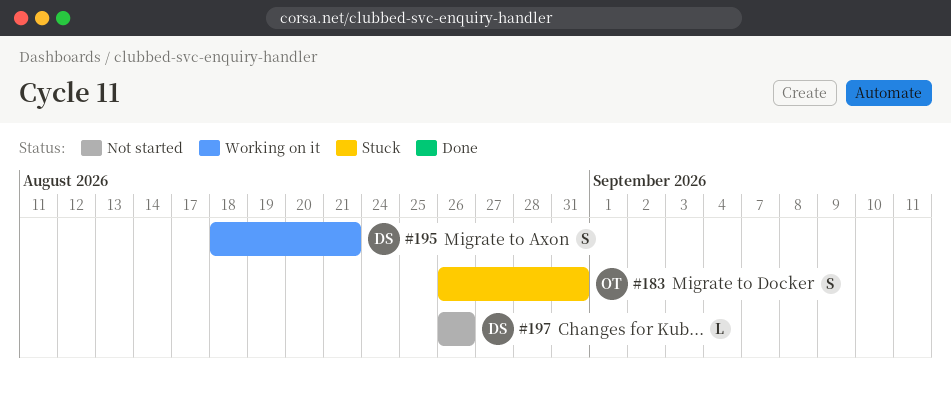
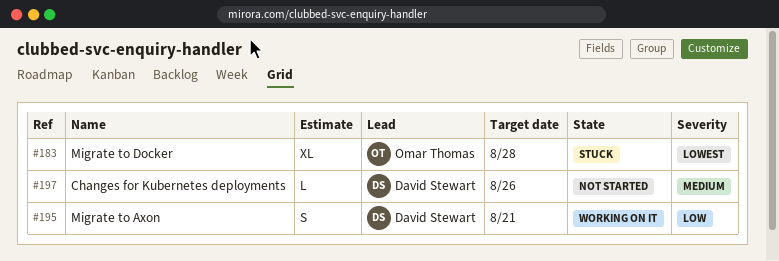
#183, estimate: S -> XL
#183, due: Aug 31 -> Aug 28

